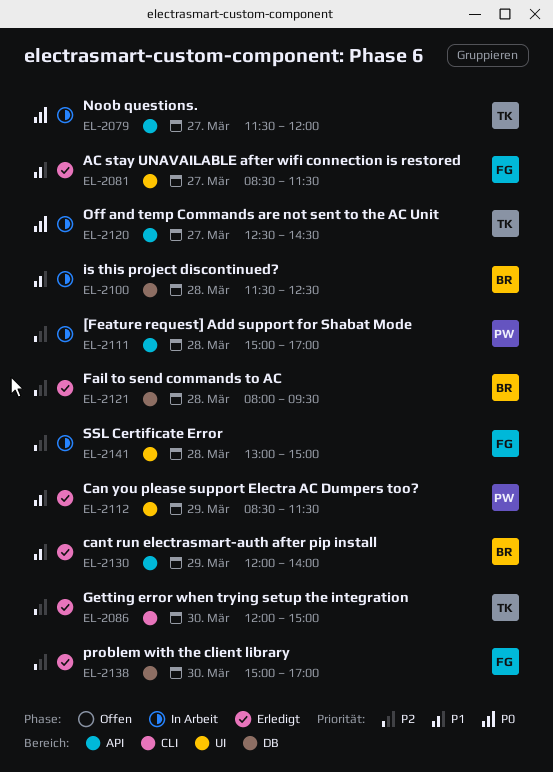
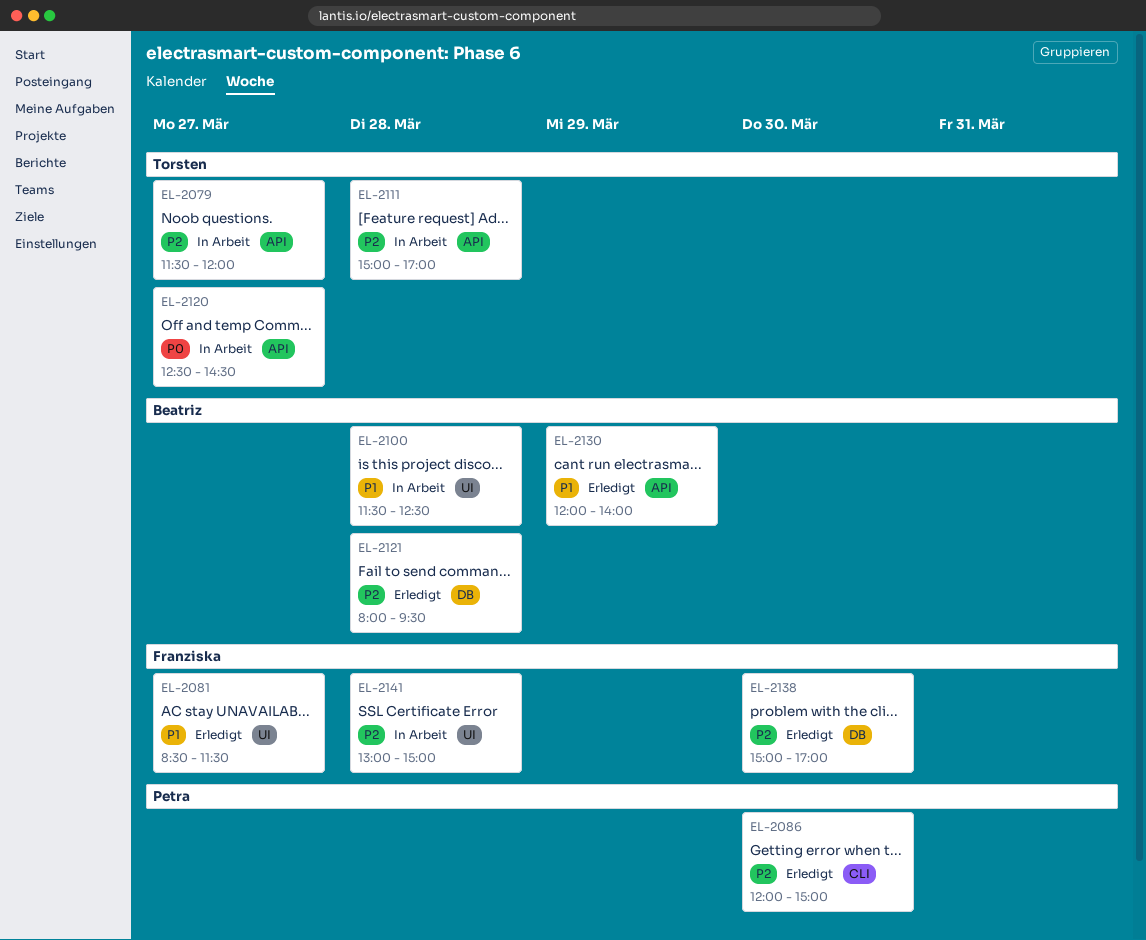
EL-2079, priority: P0 -> P2
EL-2086, owner: Torsten -> Petra
EL-2100, label: DB -> UI
EL-2111, owner: Petra -> Torsten
EL-2112: present -> none

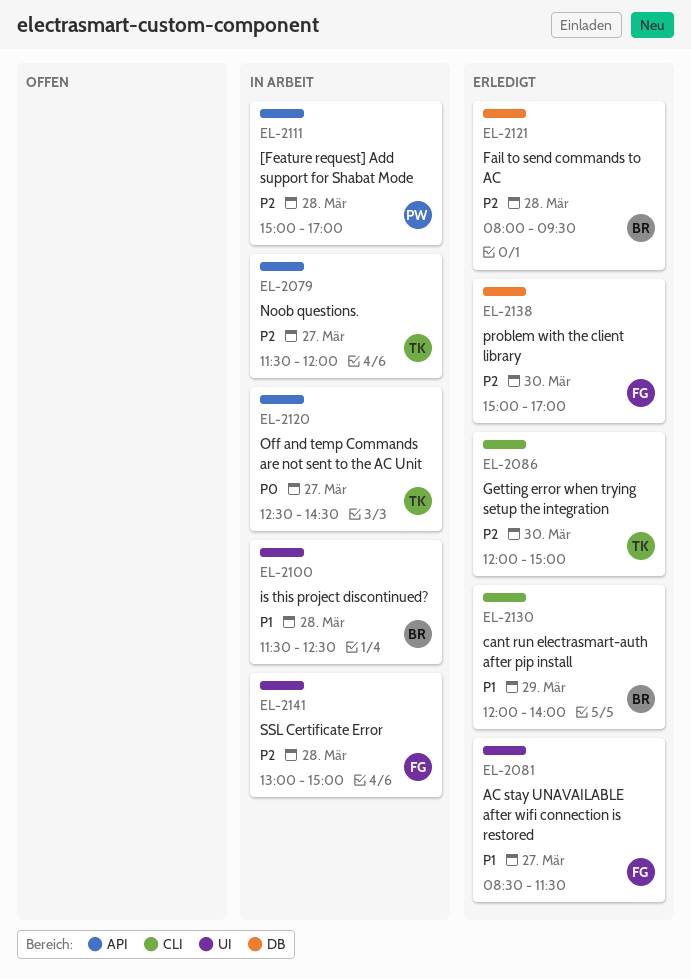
EL-2086, owner: Petra -> Torsten
EL-2111, owner: Torsten -> Petra
EL-2130, label: API -> CLI

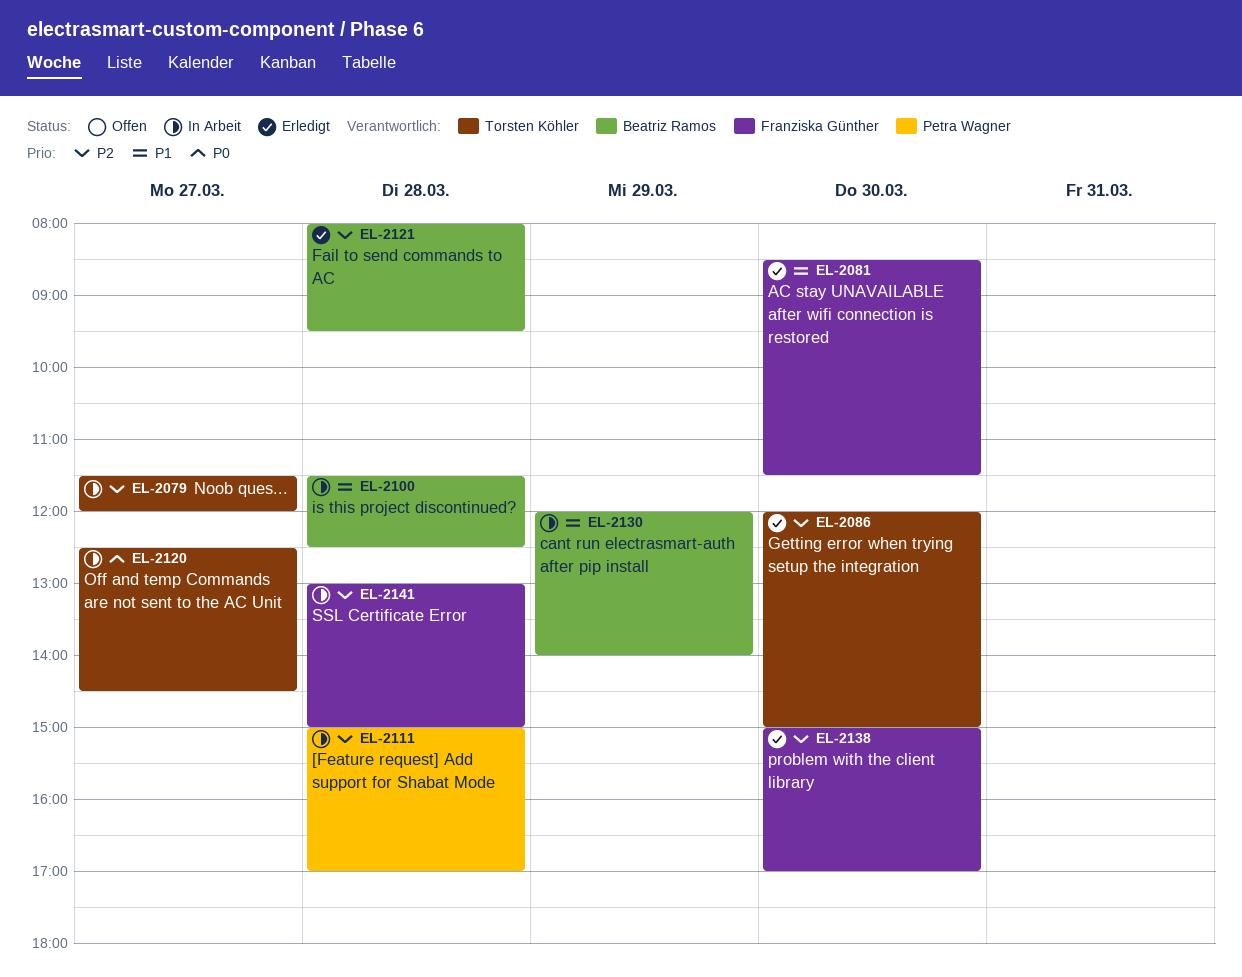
EL-2081, day: Mar 27 -> Mar 30
EL-2130, status: Erledigt -> In Arbeit

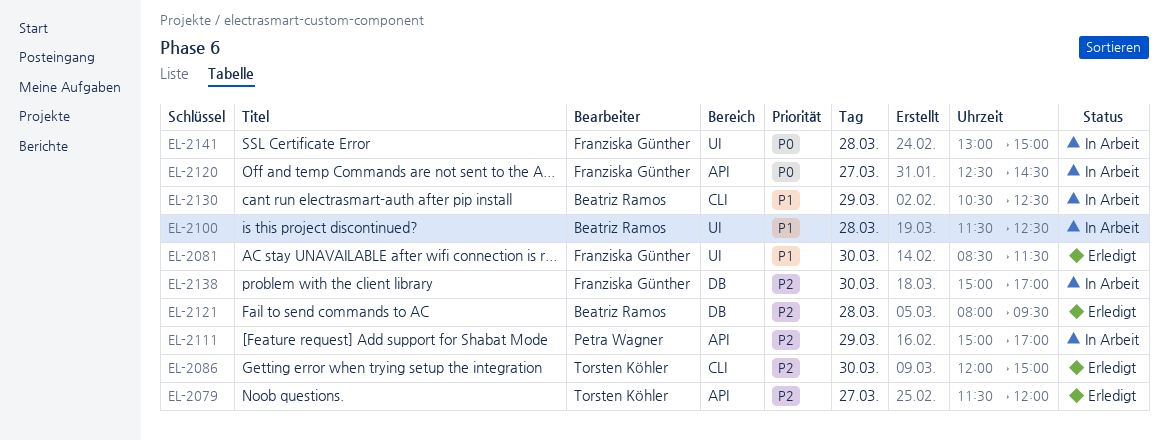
EL-2079, status: In Arbeit -> Erledigt
EL-2111, day: Mar 28 -> Mar 29
EL-2120, owner: Torsten Köhler -> Franziska Günther
EL-2130, begins: 12:00 -> 10:30
EL-2130, ends: 14:00 -> 12:30
EL-2138, status: Erledigt -> In Arbeit
EL-2141, priority: P2 -> P0

